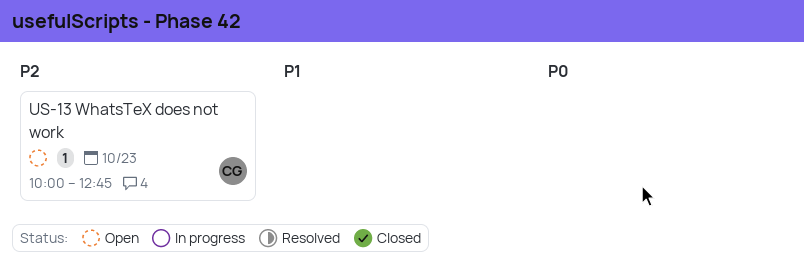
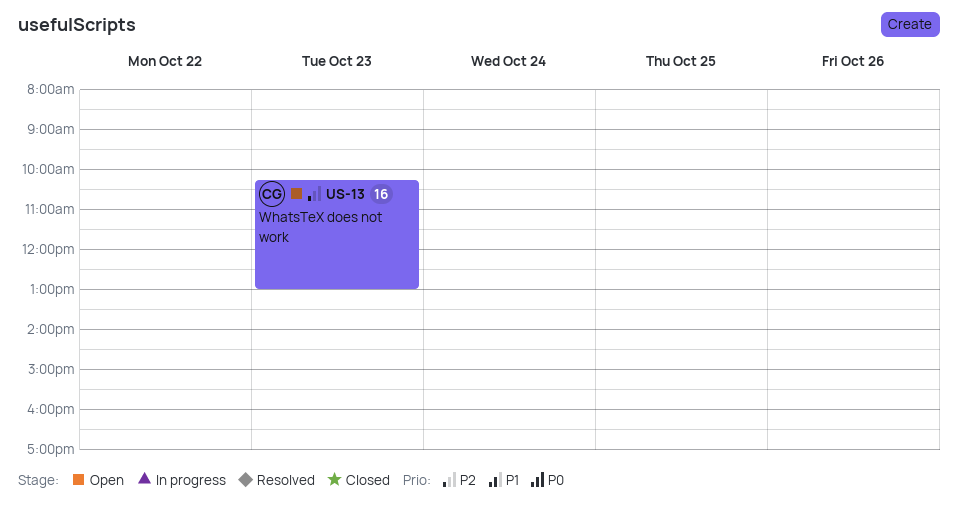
US-13, estimate: 1 -> 16
US-13, begins: 10:00 -> 10:15
US-13, ends: 12:45 -> 13:00

